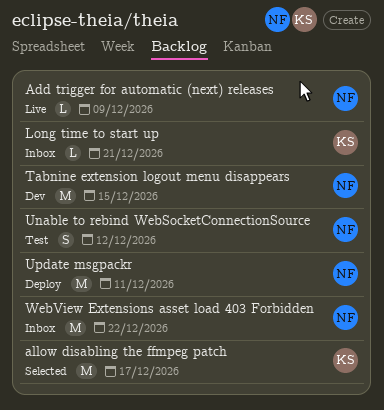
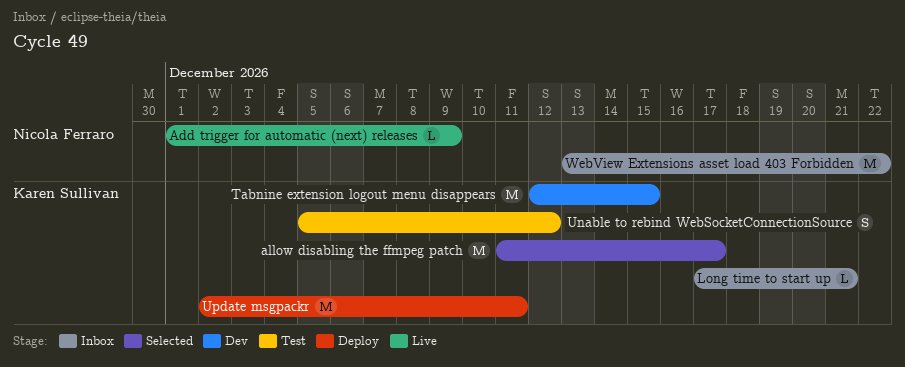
Tabnine extension logout menu disappears, owner: Nicola Ferraro -> Karen Sullivan
Unable to rebind WebSocketConnectionSource, owner: Nicola Ferraro -> Karen Sullivan
Update msgpackr, owner: Nicola Ferraro -> Karen Sullivan

